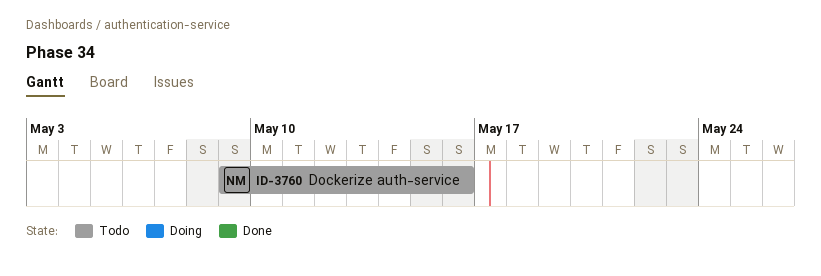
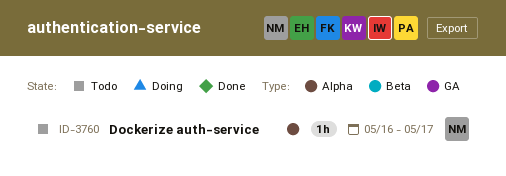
ID-3760, start: May 9 -> May 16
ID-3760, due: May 16 -> May 17

